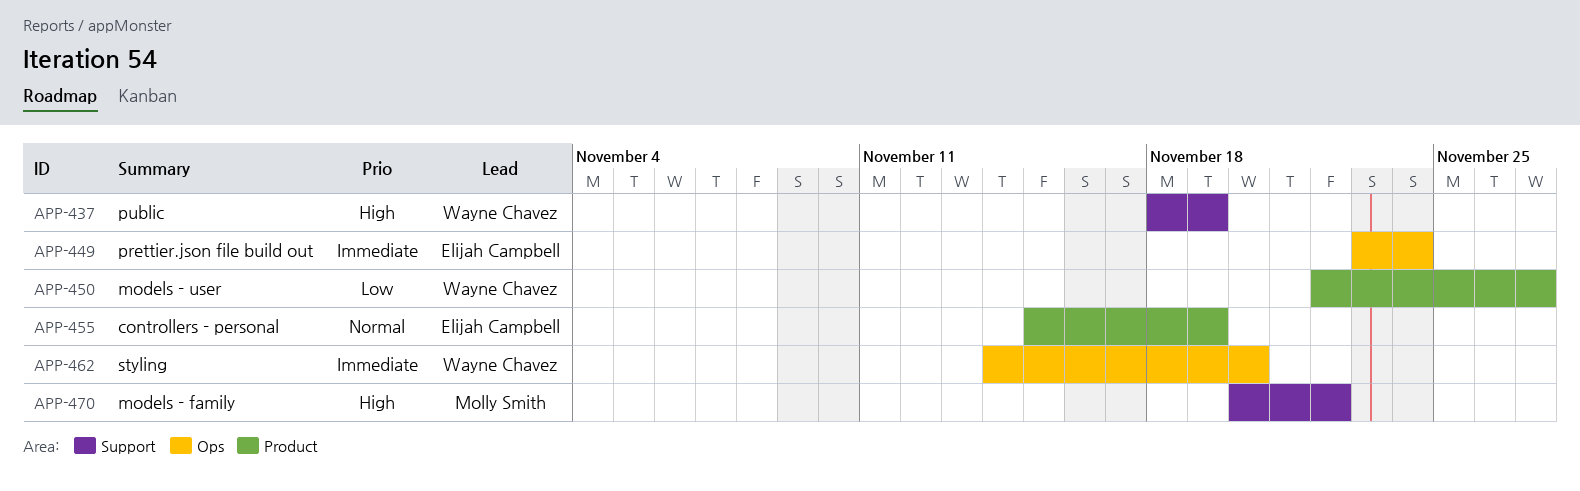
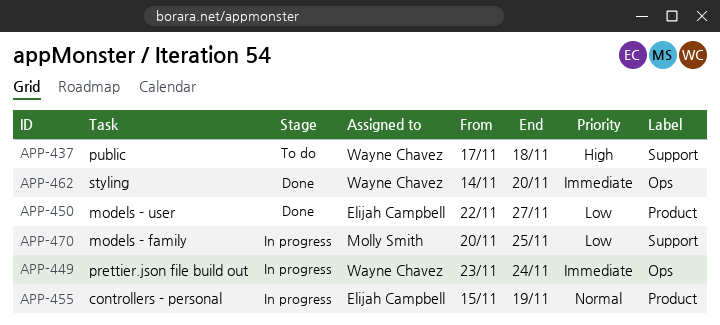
APP-437, start: Nov 18 -> Nov 17
APP-437, due: Nov 19 -> Nov 18
APP-449, owner: Elijah Campbell -> Wayne Chavez
APP-450, owner: Wayne Chavez -> Elijah Campbell
APP-470, priority: High -> Low
APP-470, due: Nov 22 -> Nov 25

